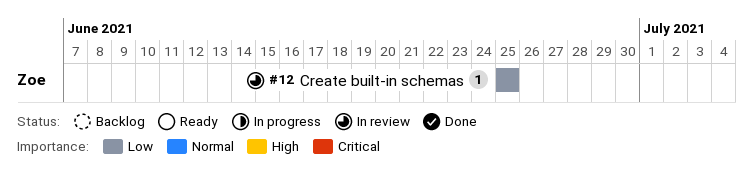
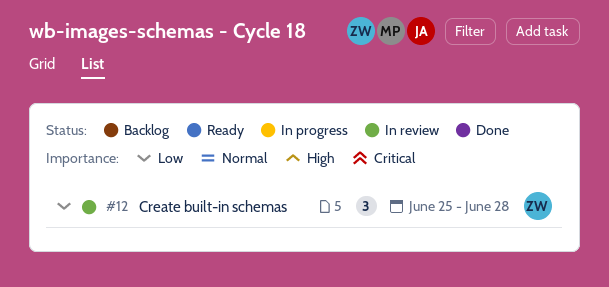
#12, estimate: 1 -> 3
#12, due: Jun 25 -> Jun 28

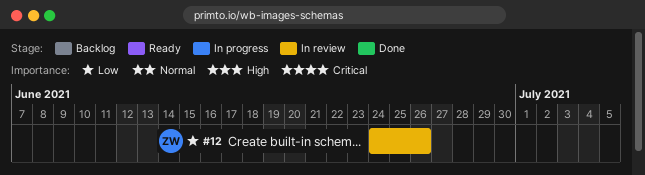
#12, start: Jun 25 -> Jun 24
#12, due: Jun 28 -> Jun 26

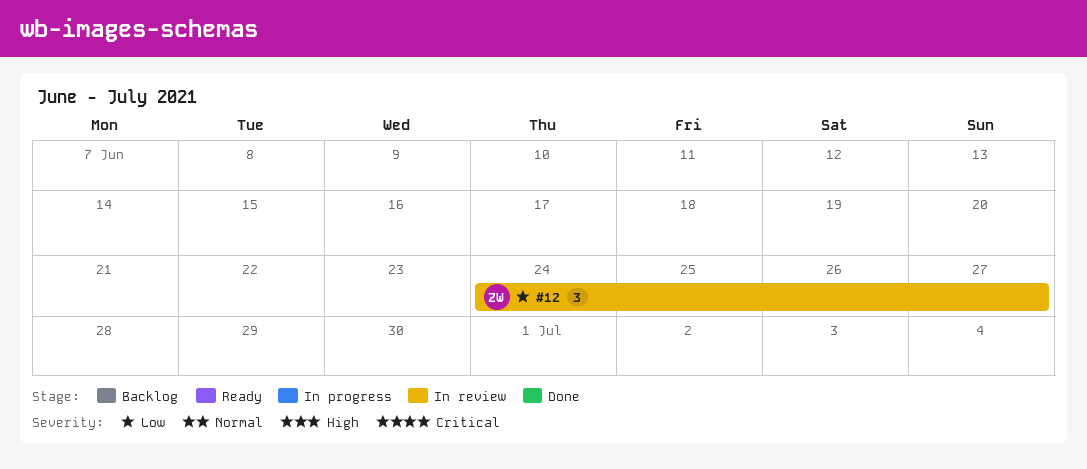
#12, due: Jun 26 -> Jun 27

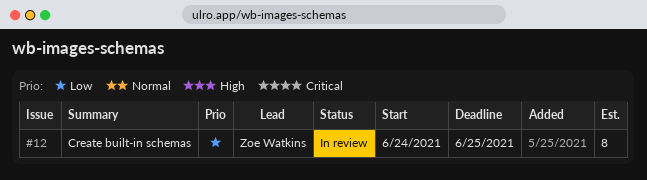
#12, estimate: 3 -> 8
#12, due: Jun 27 -> Jun 25

